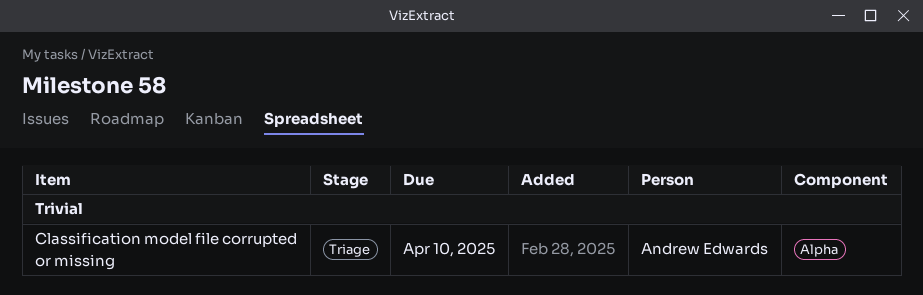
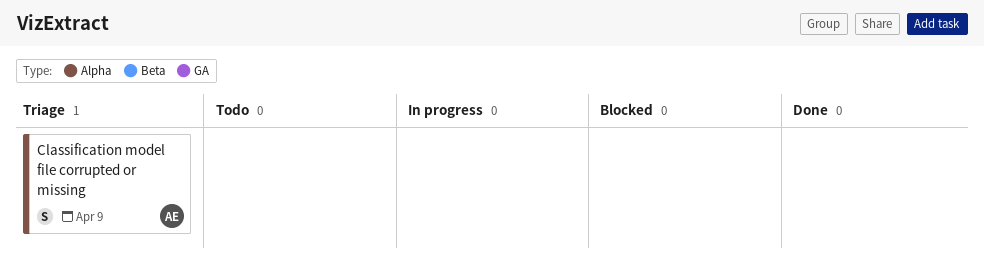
Classification model file corrupted or missing, due: Apr 10 -> Apr 9

